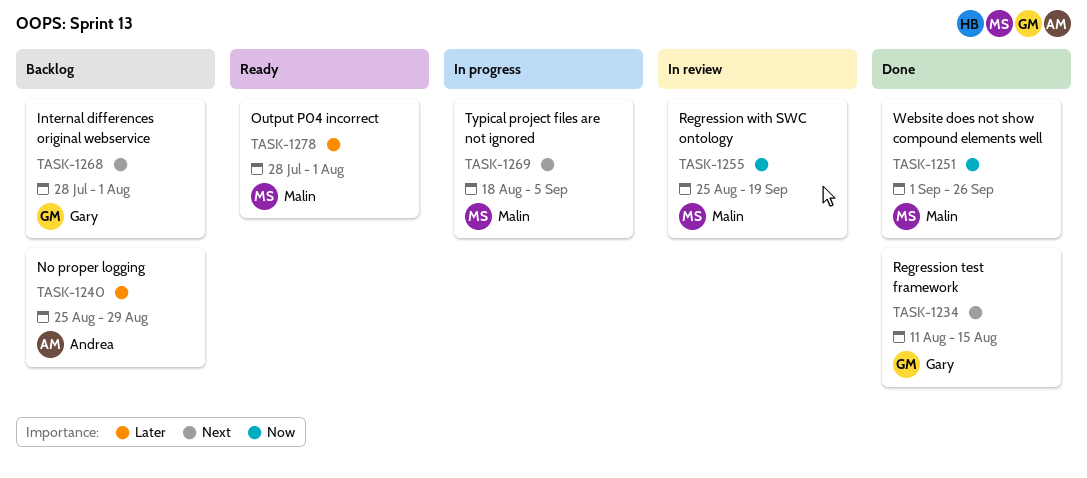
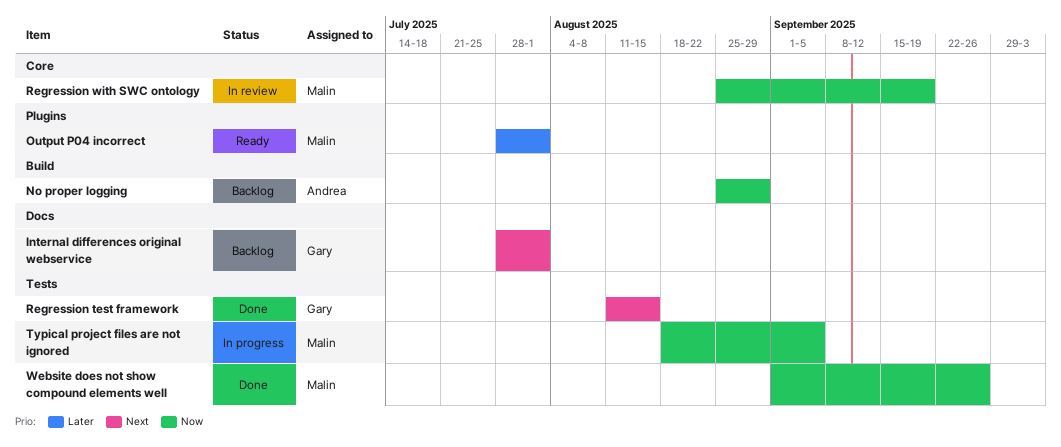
No proper logging, priority: Later -> Now
Typical project files are not ignored, priority: Next -> Now

